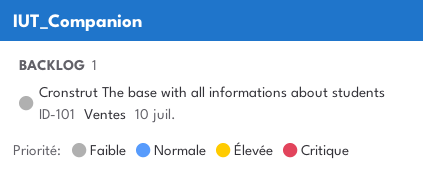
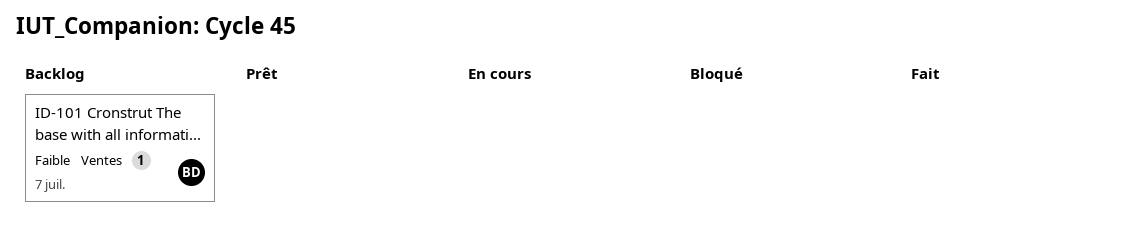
ID-101, due: Jul 10 -> Jul 7

